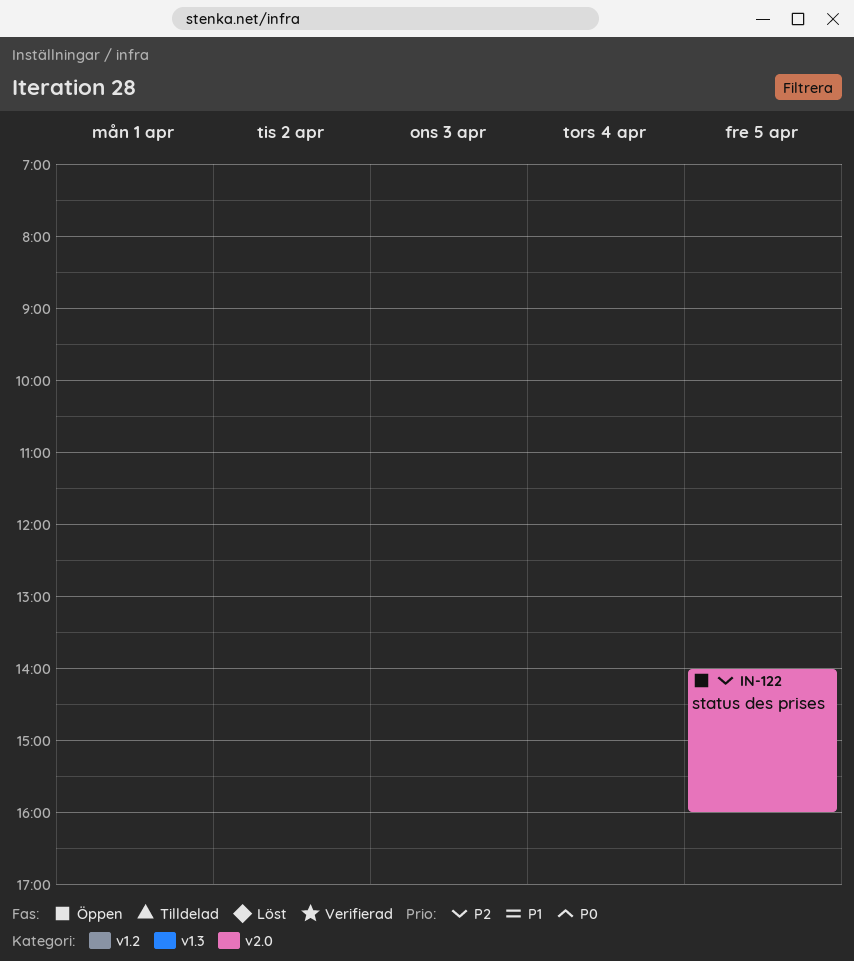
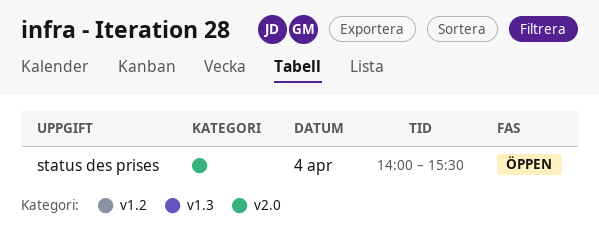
status des prises, day: Apr 5 -> Apr 4
status des prises, ends: 16:00 -> 15:30

